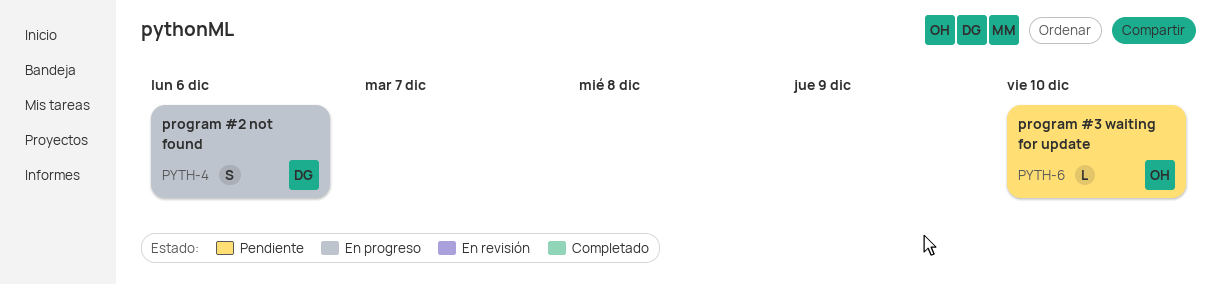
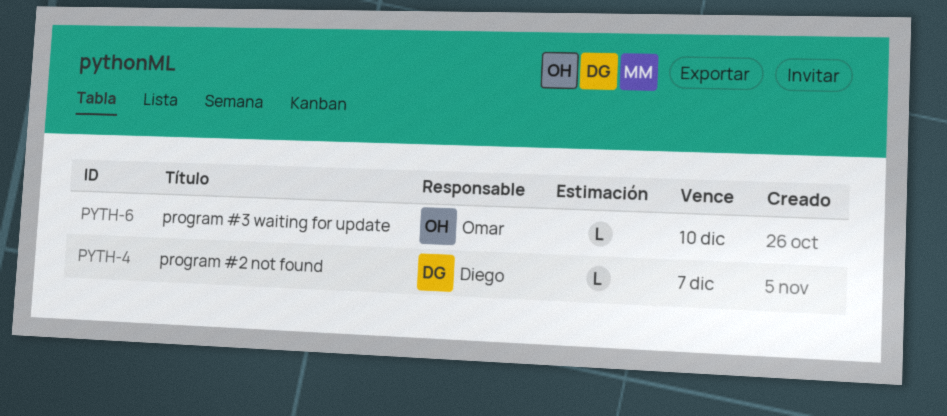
PYTH-4, estimate: S -> L
PYTH-4, due: Dec 6 -> Dec 7

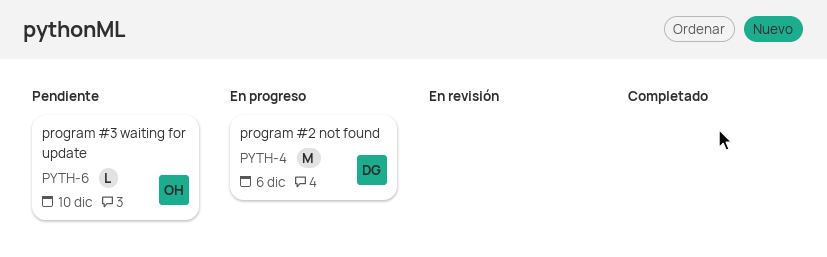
PYTH-4, estimate: L -> M
PYTH-4, due: Dec 7 -> Dec 6

